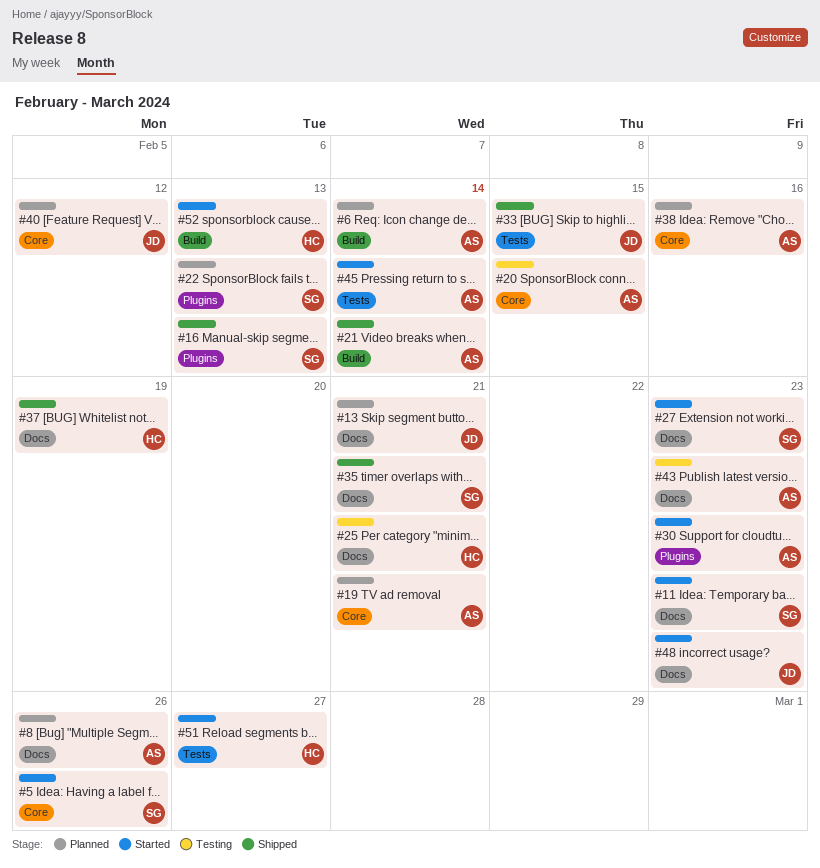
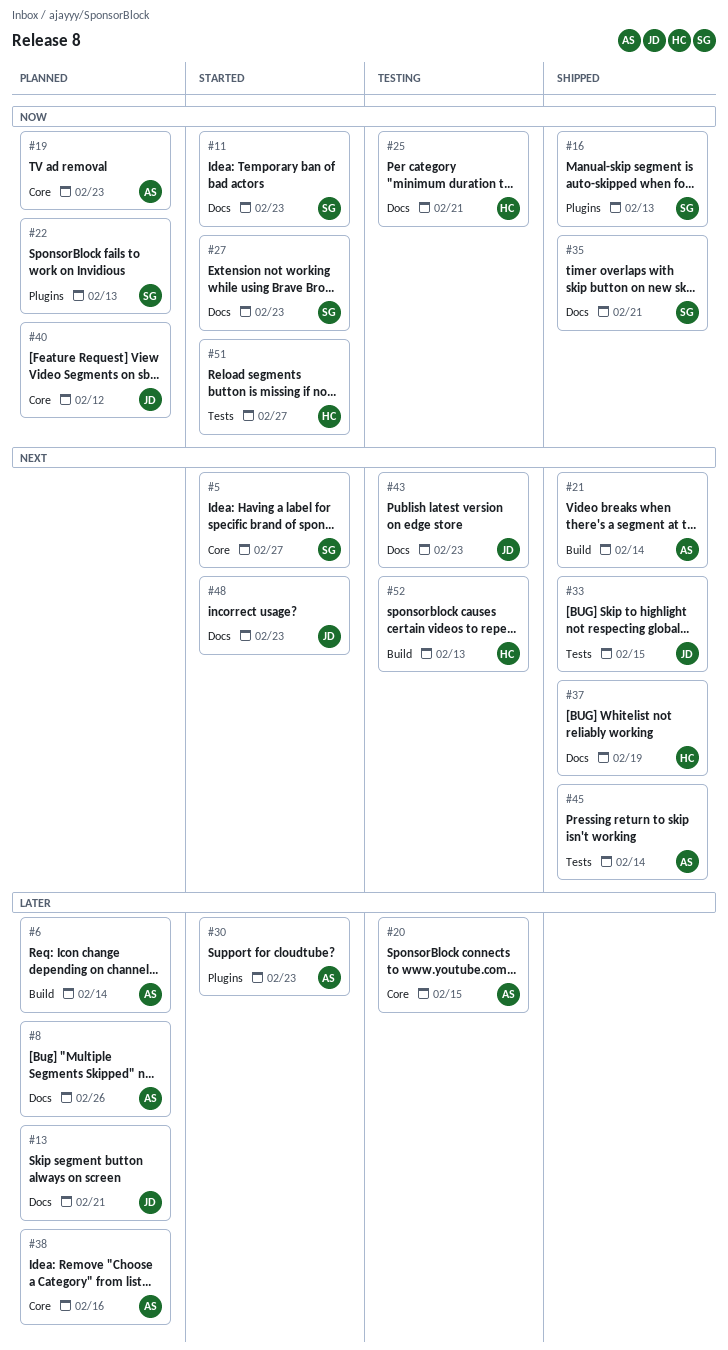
#5, due: Feb 26 -> Feb 27
#19, due: Feb 21 -> Feb 23
#43, owner: AS -> JD
#45, status: Started -> Shipped
#52, status: Started -> Testing

